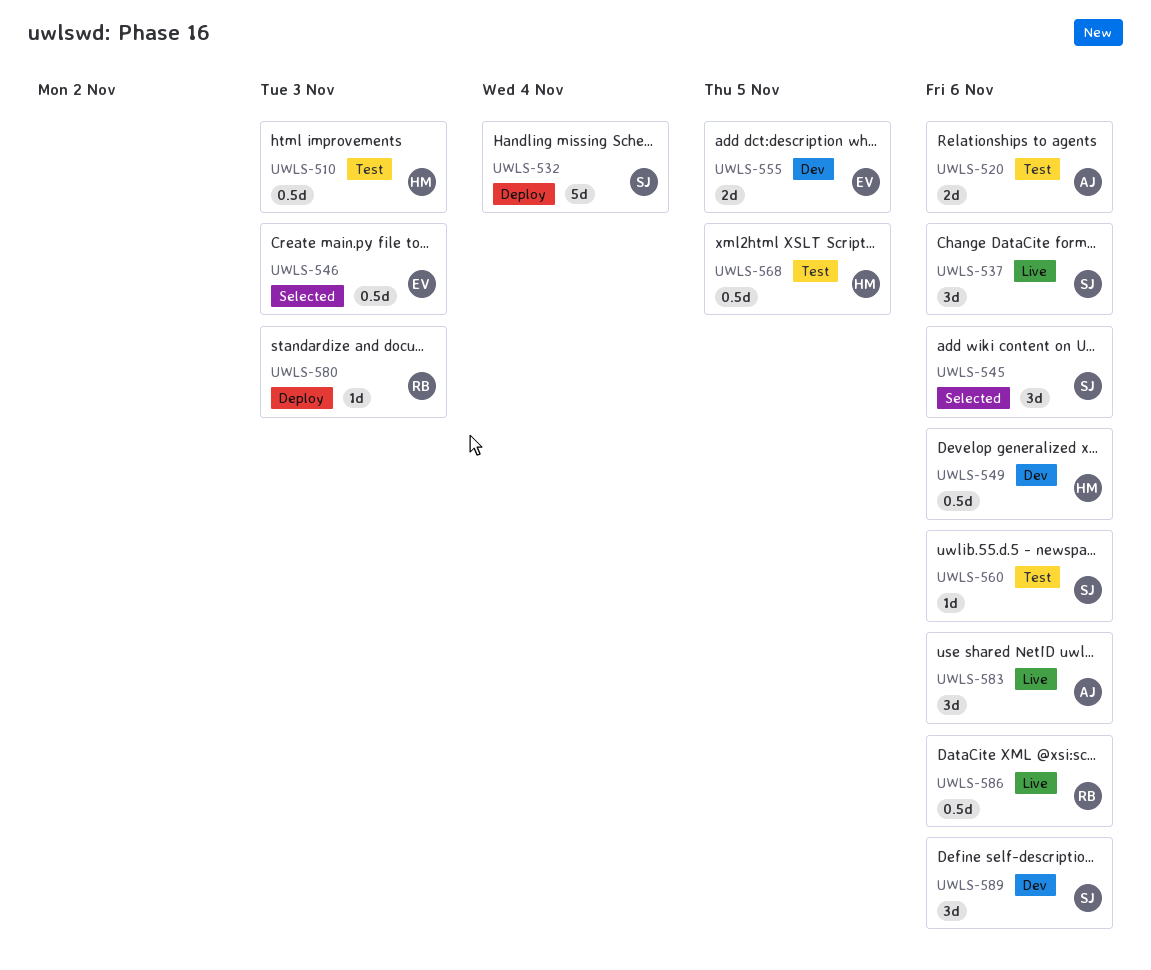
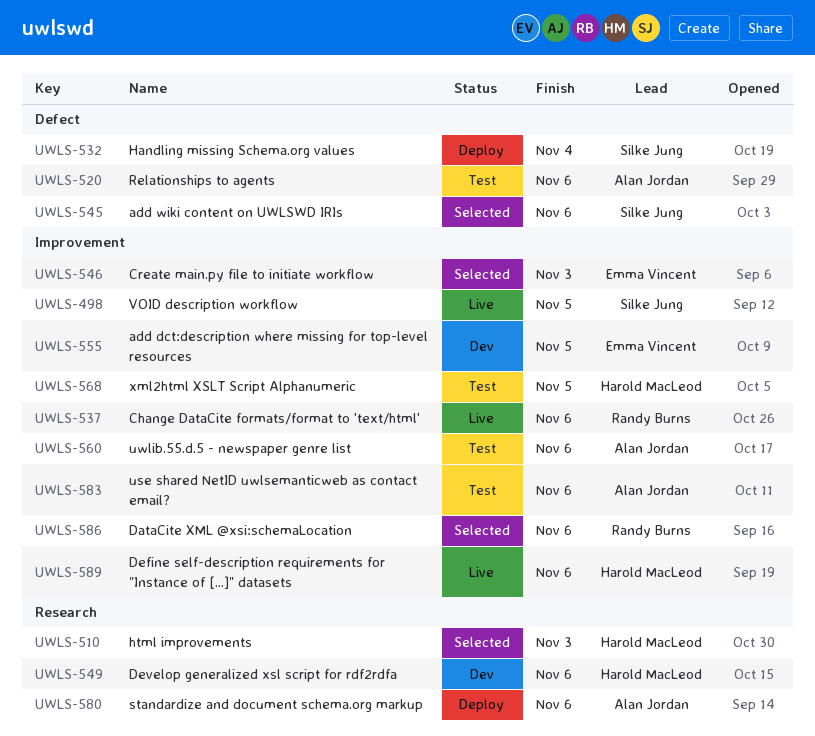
UWLS-498: none -> present
UWLS-510, status: Test -> Selected
UWLS-537, owner: Silke Jung -> Randy Burns
UWLS-560, owner: Silke Jung -> Alan Jordan
UWLS-580, owner: Randy Burns -> Alan Jordan
UWLS-580, due: Nov 3 -> Nov 6
UWLS-583, status: Live -> Test
UWLS-586, status: Live -> Selected
UWLS-589, status: Dev -> Live
UWLS-589, owner: Silke Jung -> Harold MacLeod

